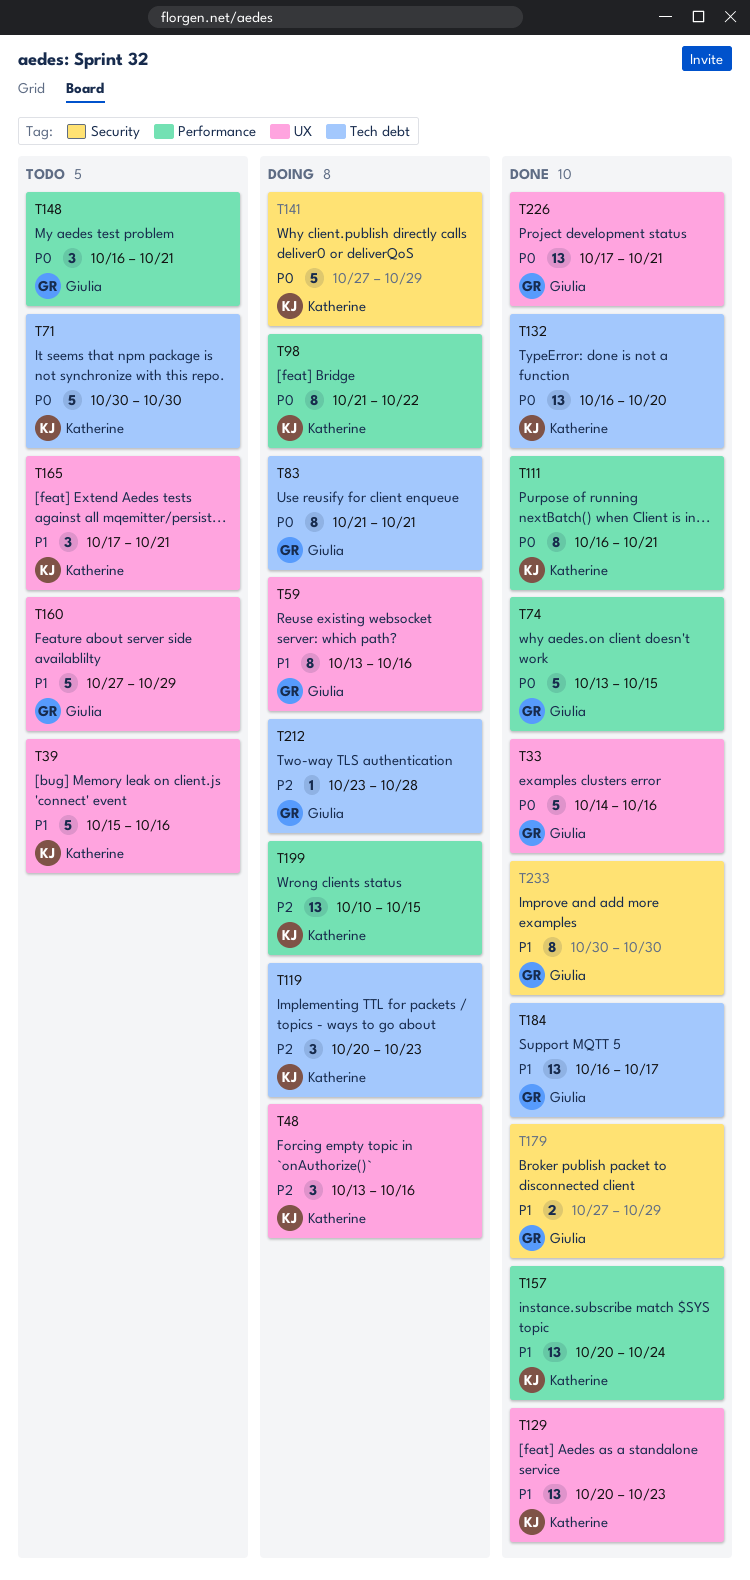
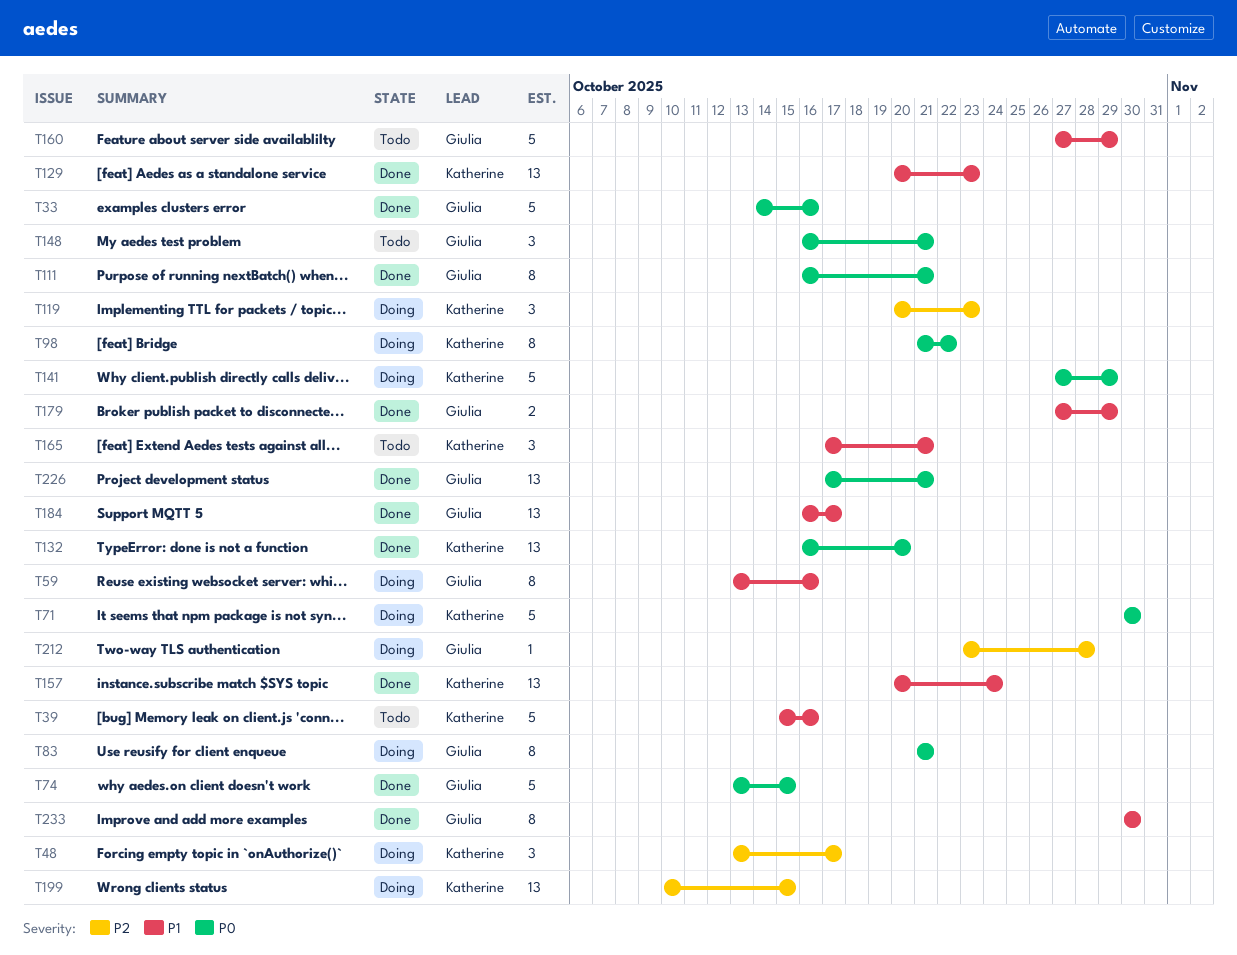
T48, due: Oct 16 -> Oct 17
T71, status: Todo -> Doing
T111, owner: Katherine -> Giulia

